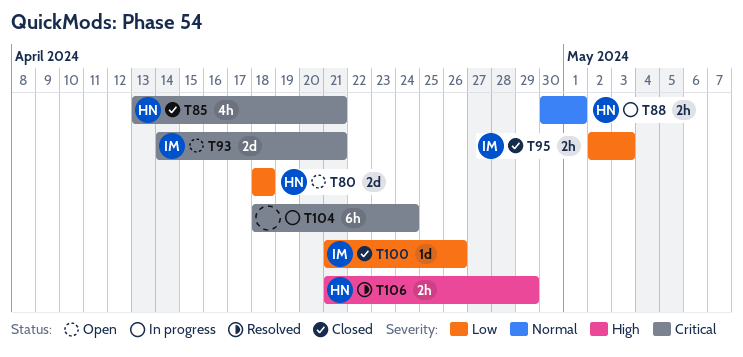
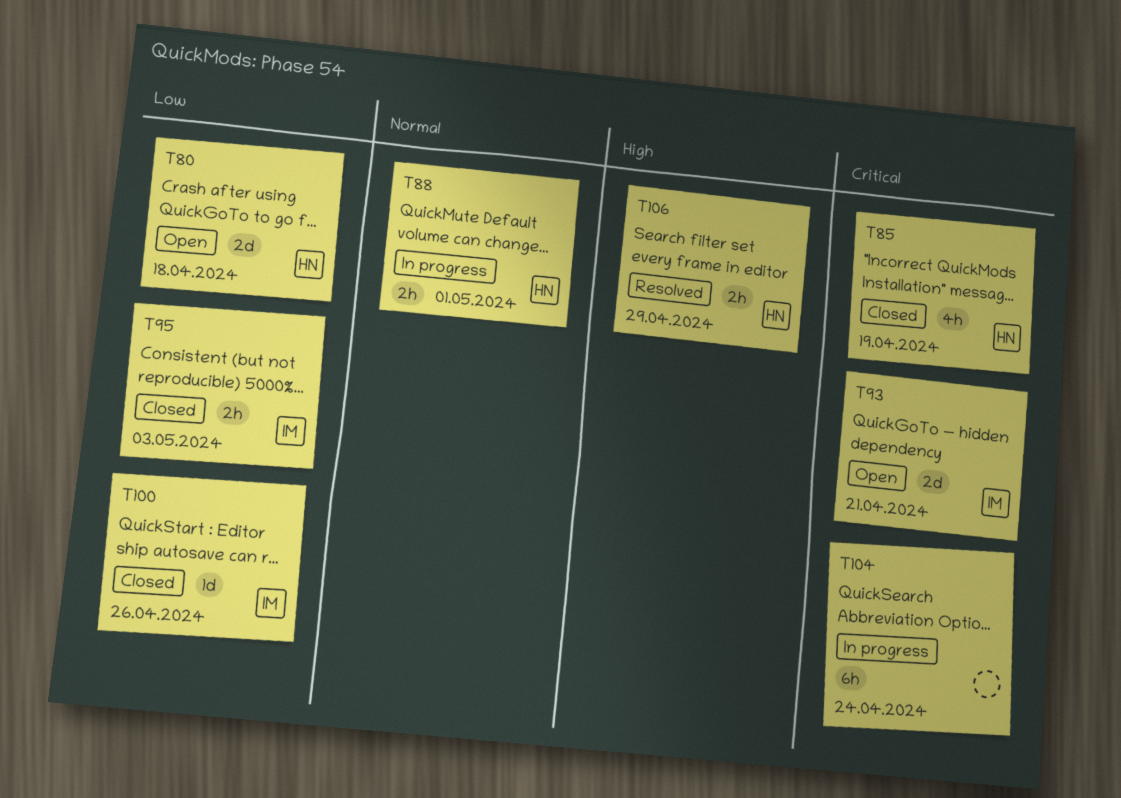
T85, due: Apr 21 -> Apr 19

